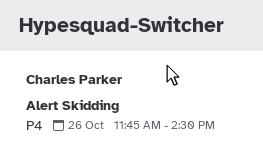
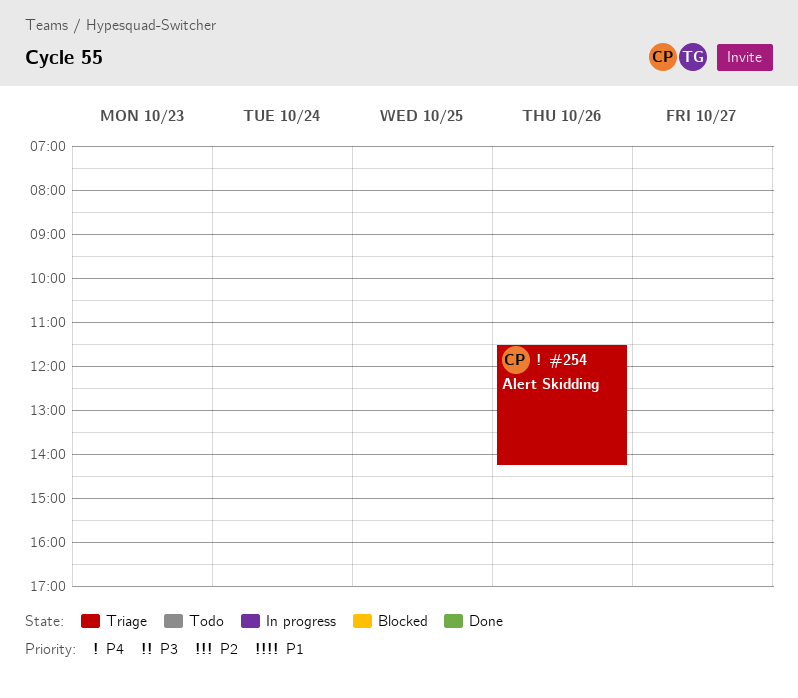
Alert Skidding, begins: 11:45 -> 11:30
Alert Skidding, ends: 14:30 -> 14:15

